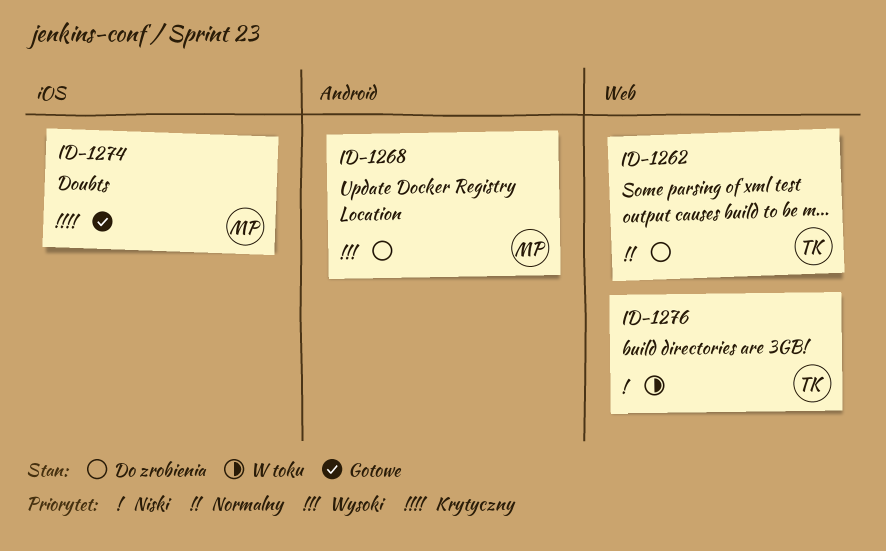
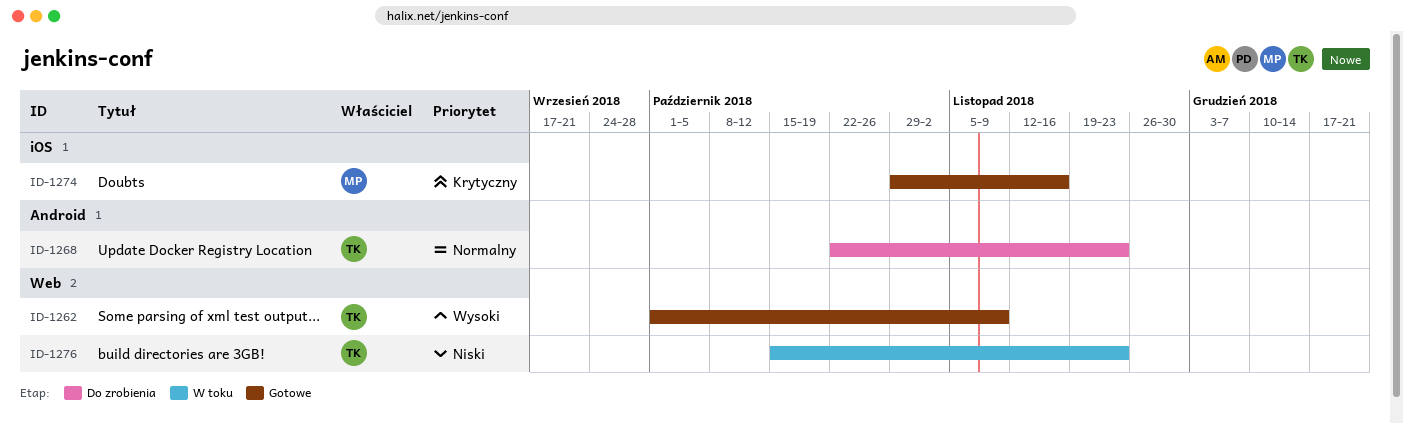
ID-1262, status: Do zrobienia -> Gotowe
ID-1262, priority: Normalny -> Wysoki
ID-1268, owner: MP -> TK
ID-1268, priority: Wysoki -> Normalny

